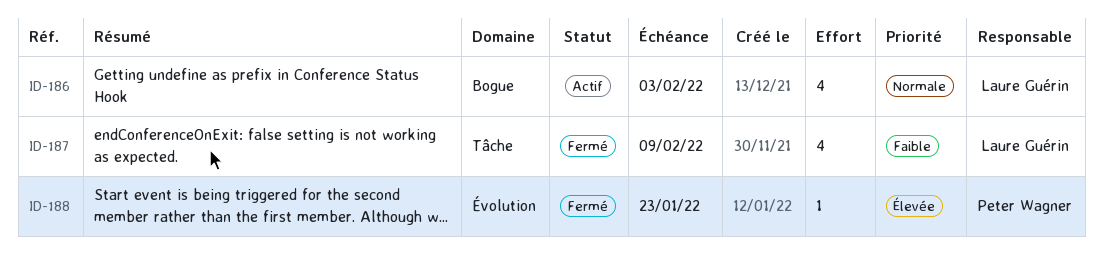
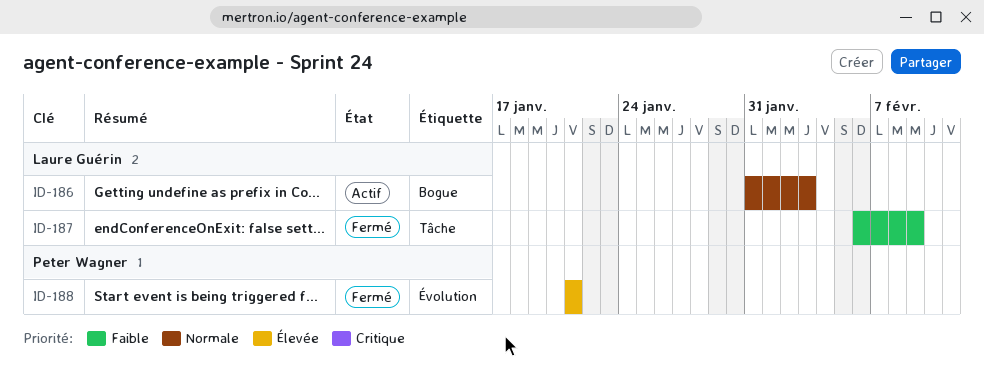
ID-188, due: Jan 23 -> Jan 21

